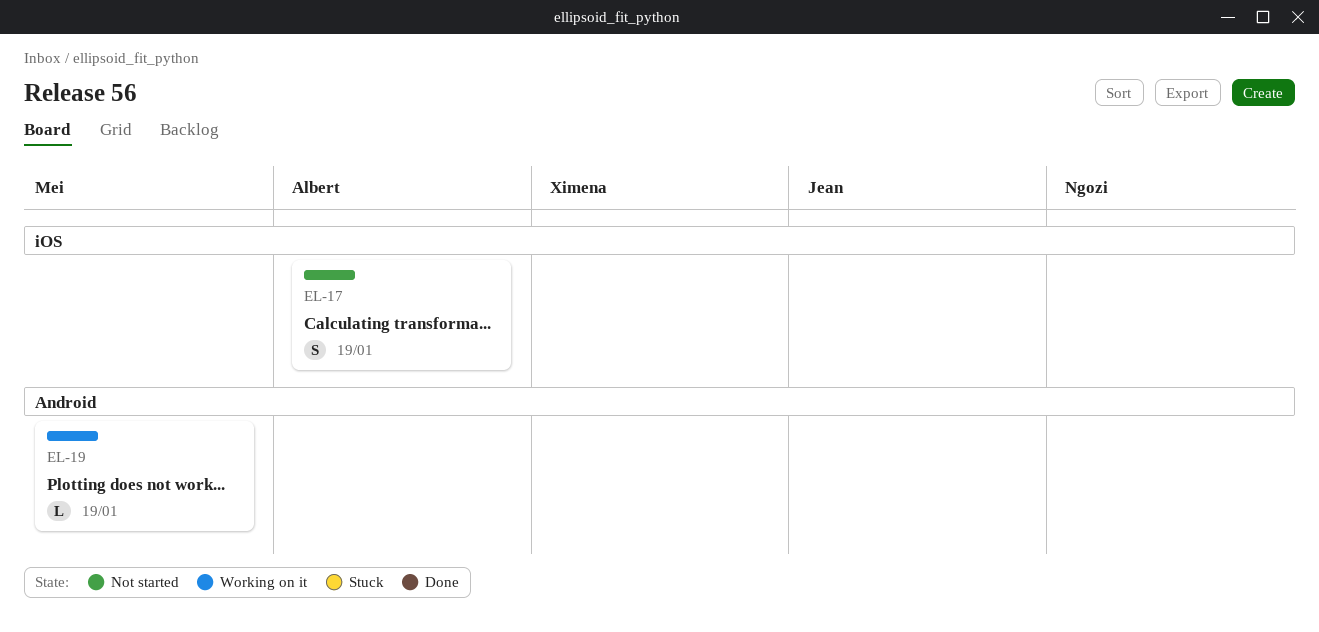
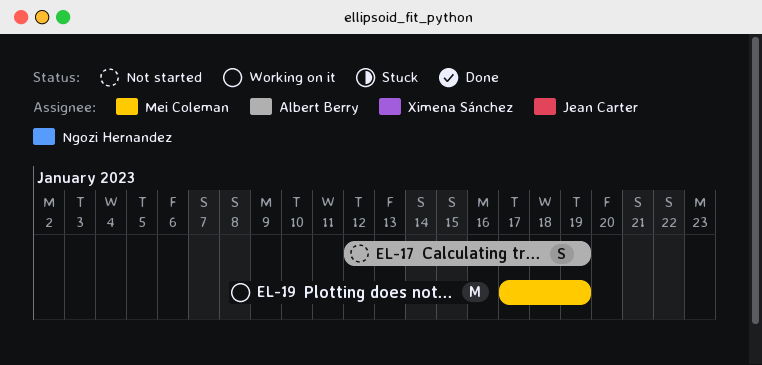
EL-19, estimate: L -> M

